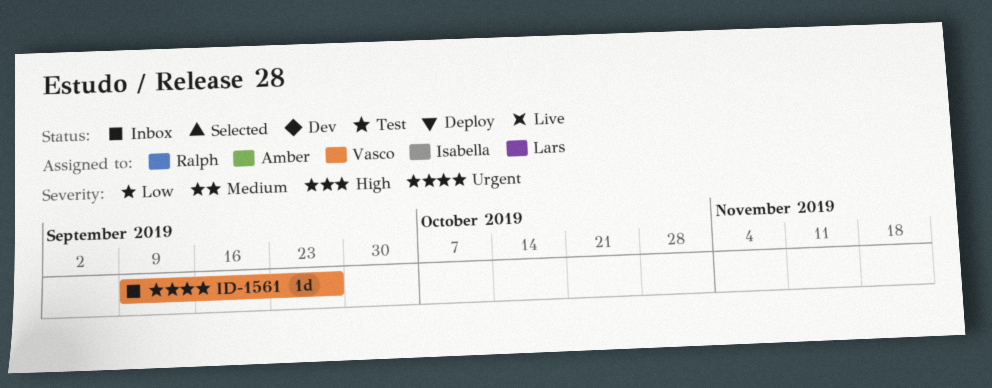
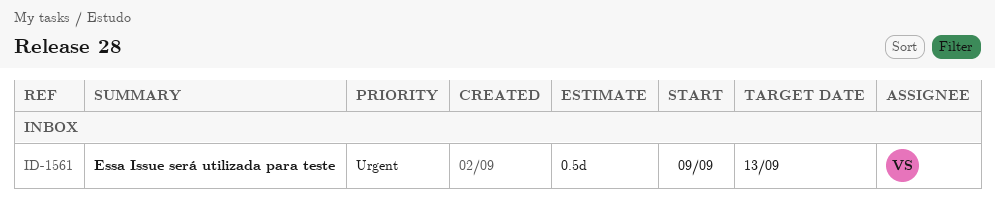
ID-1561, estimate: 1d -> 0.5d
ID-1561, due: Sep 27 -> Sep 13

